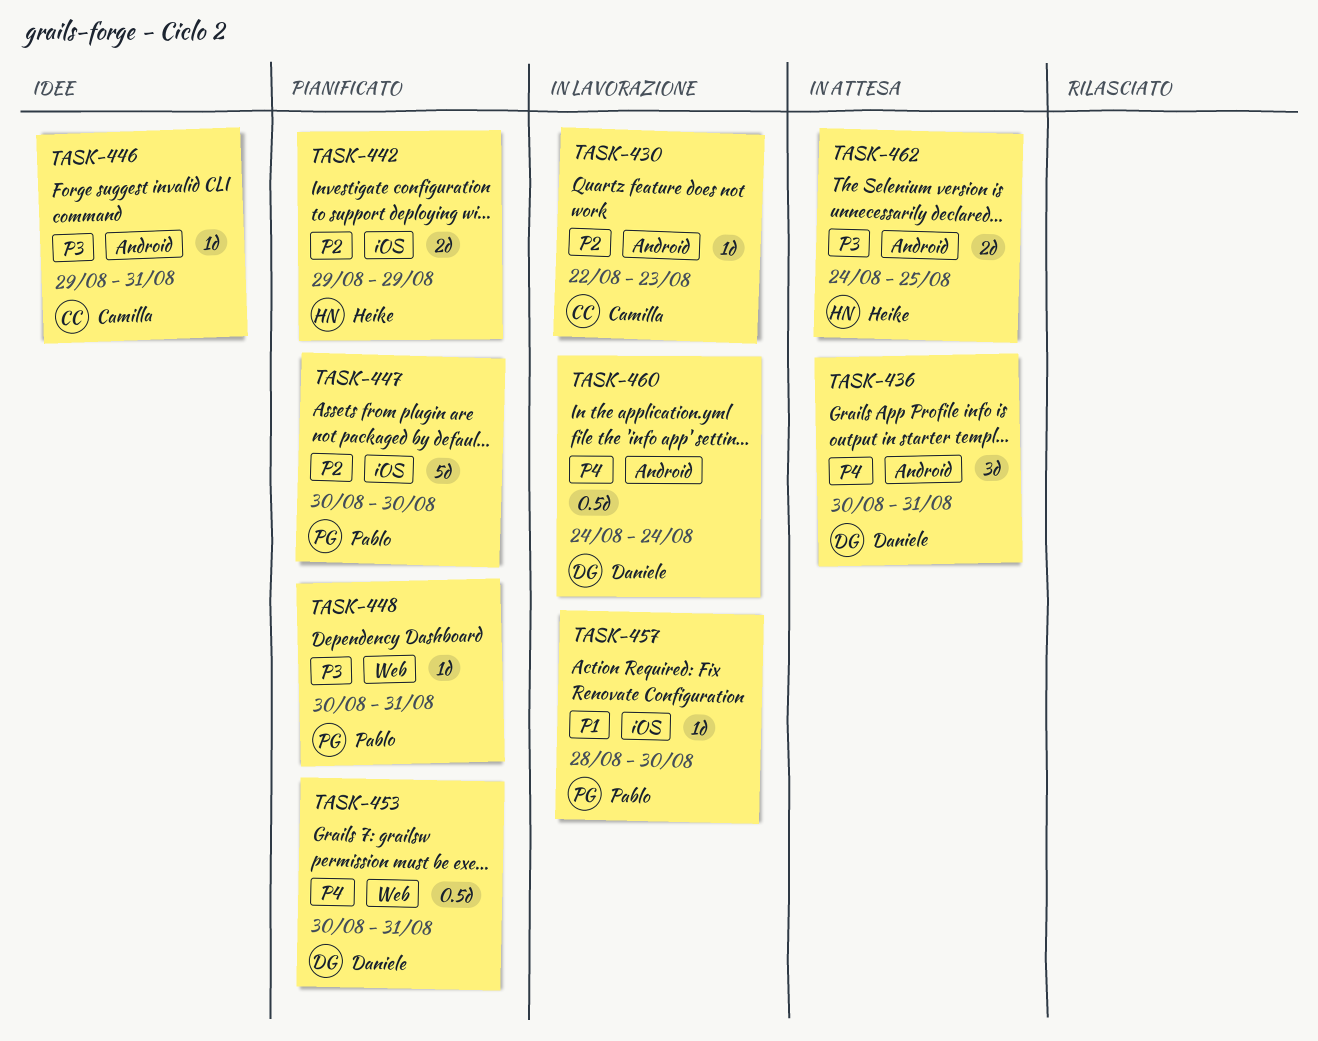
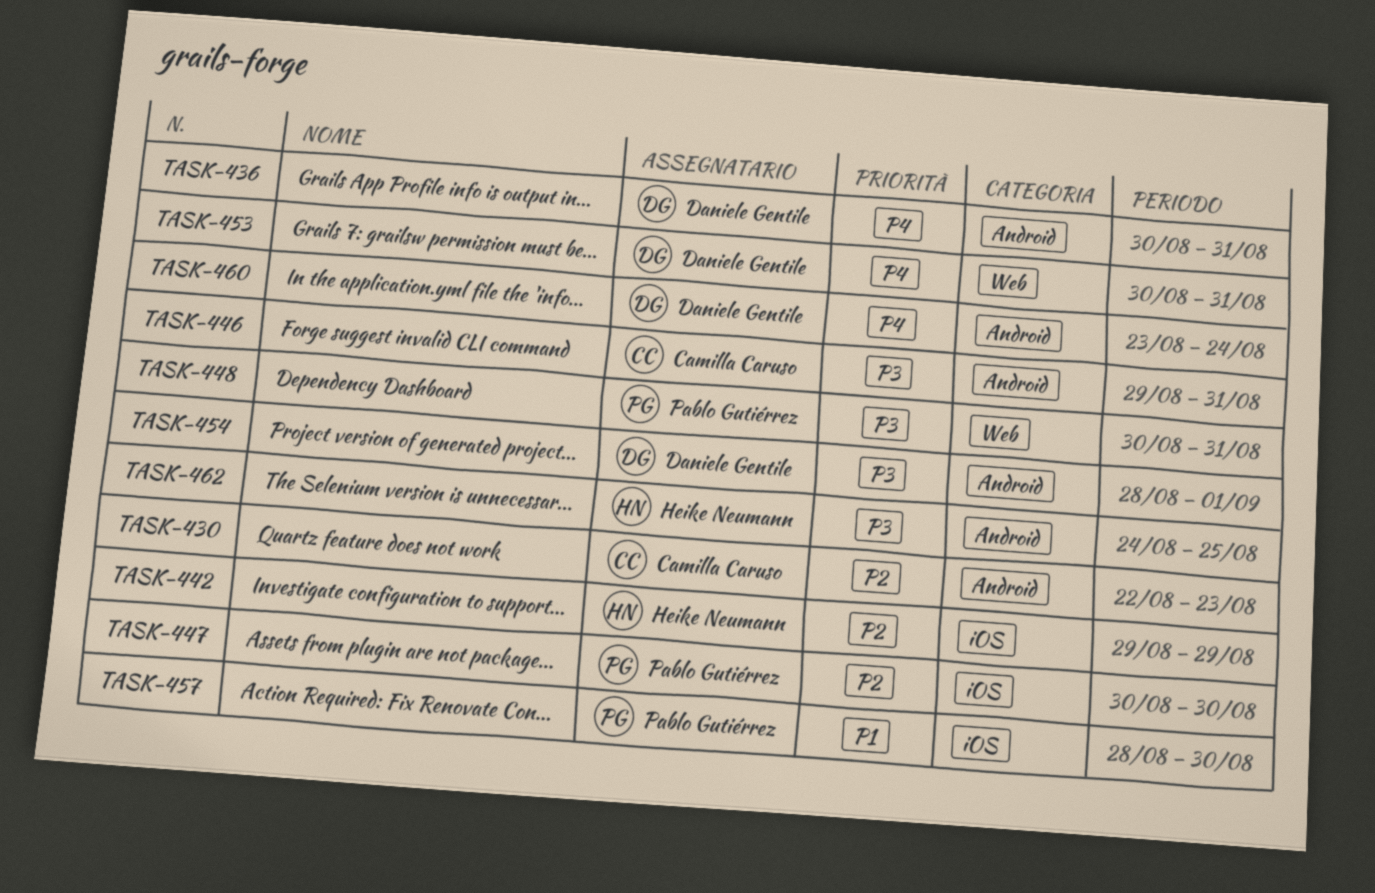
TASK-454: none -> present
TASK-460, start: Aug 24 -> Aug 23

